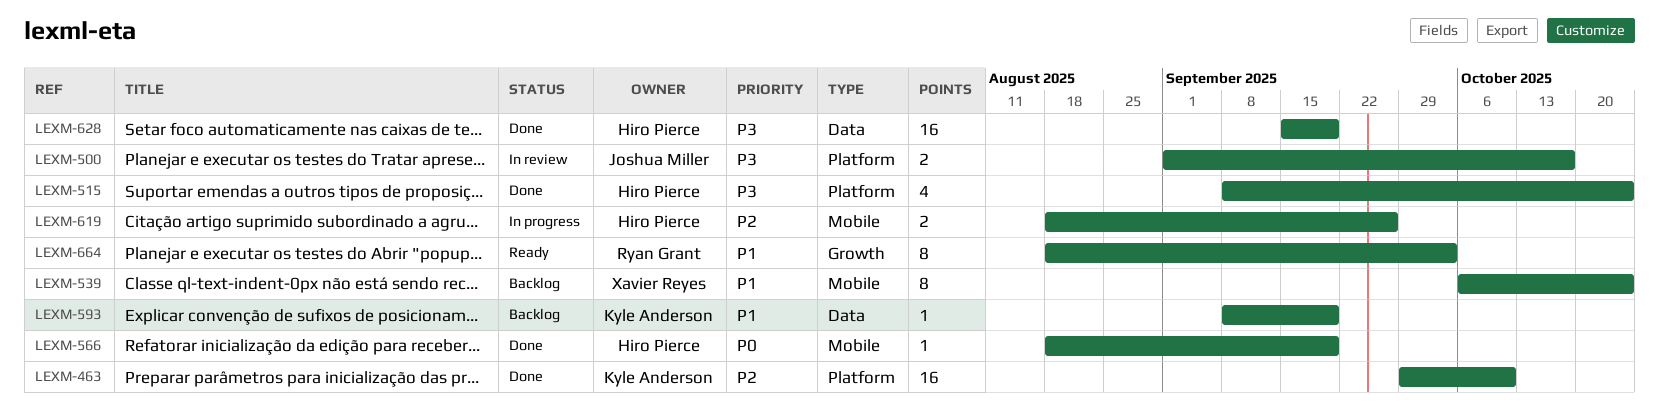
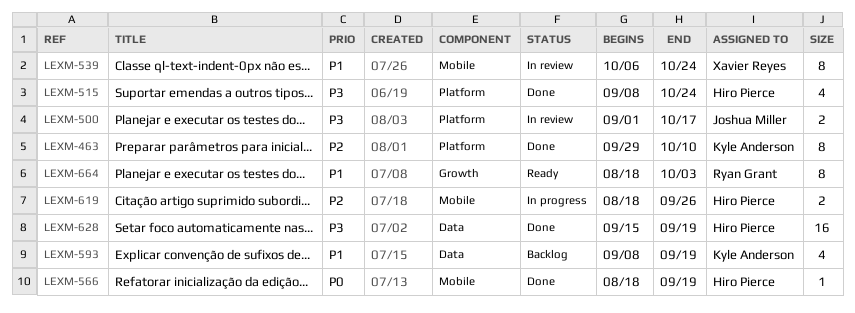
LEXM-463, estimate: 16 -> 8
LEXM-539, status: Backlog -> In review
LEXM-593, estimate: 1 -> 4

